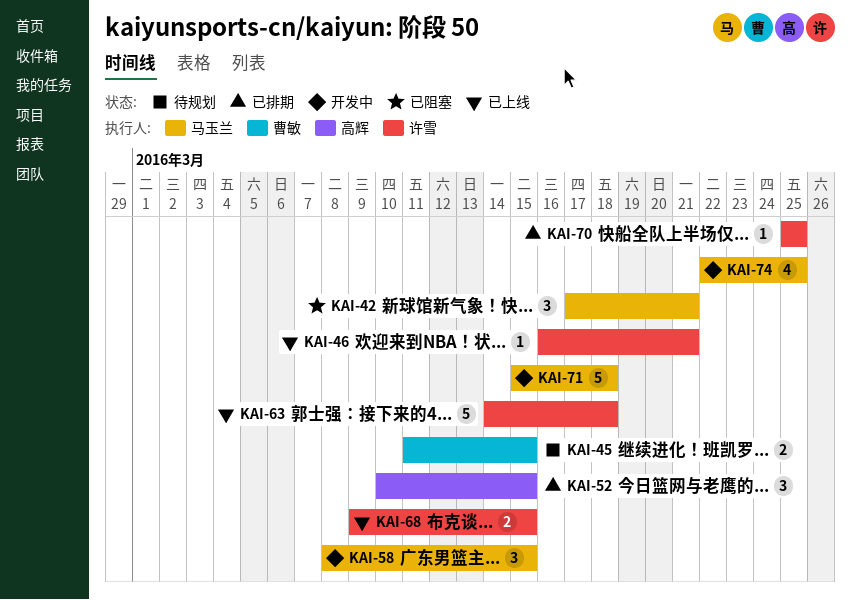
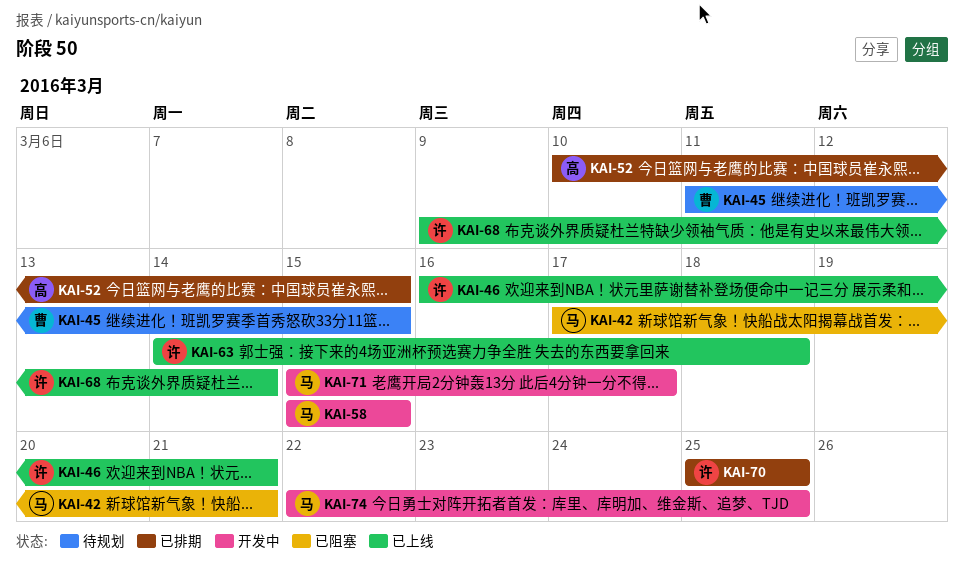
KAI-58, start: Mar 8 -> Mar 15
KAI-68, due: Mar 15 -> Mar 14
KAI-71, due: Mar 18 -> Mar 17

